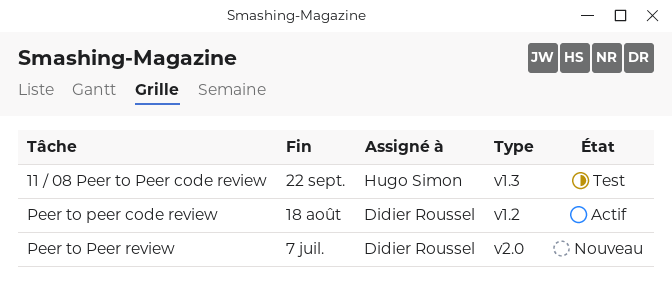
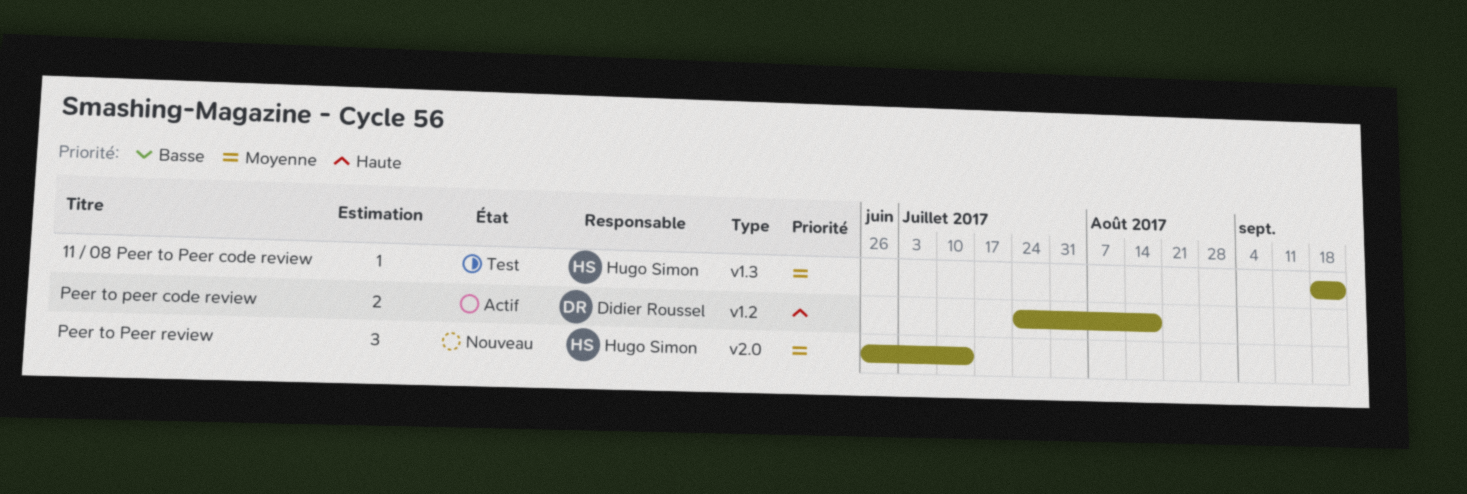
Peer to Peer review, owner: Didier Roussel -> Hugo Simon
Peer to Peer review, due: Jul 7 -> Jul 14

